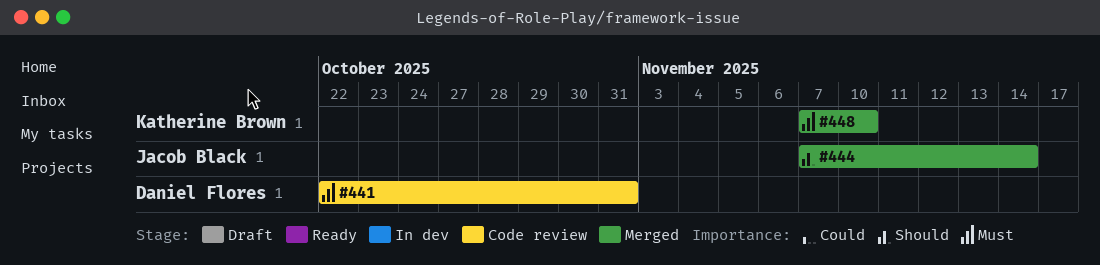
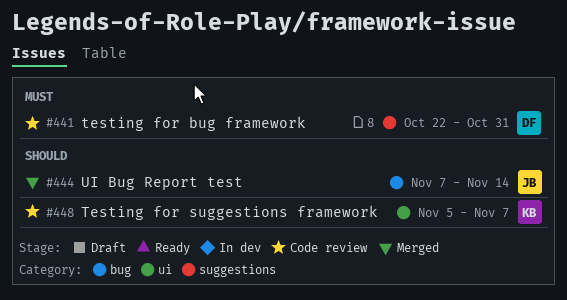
#448, status: Merged -> Code review
#448, priority: Must -> Should
#448, start: Nov 7 -> Nov 5
#448, due: Nov 10 -> Nov 7

